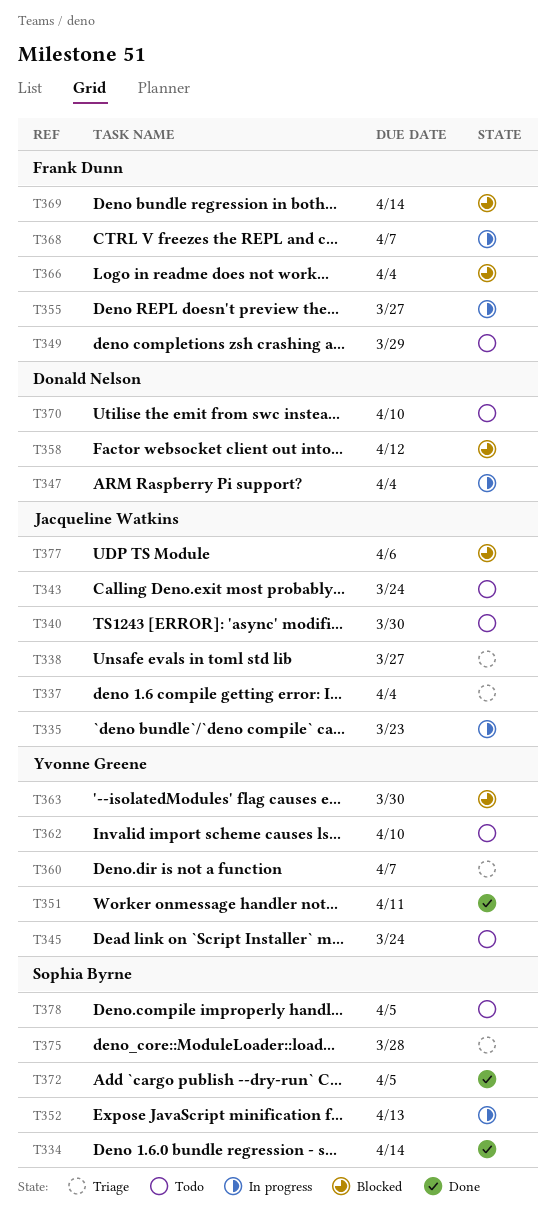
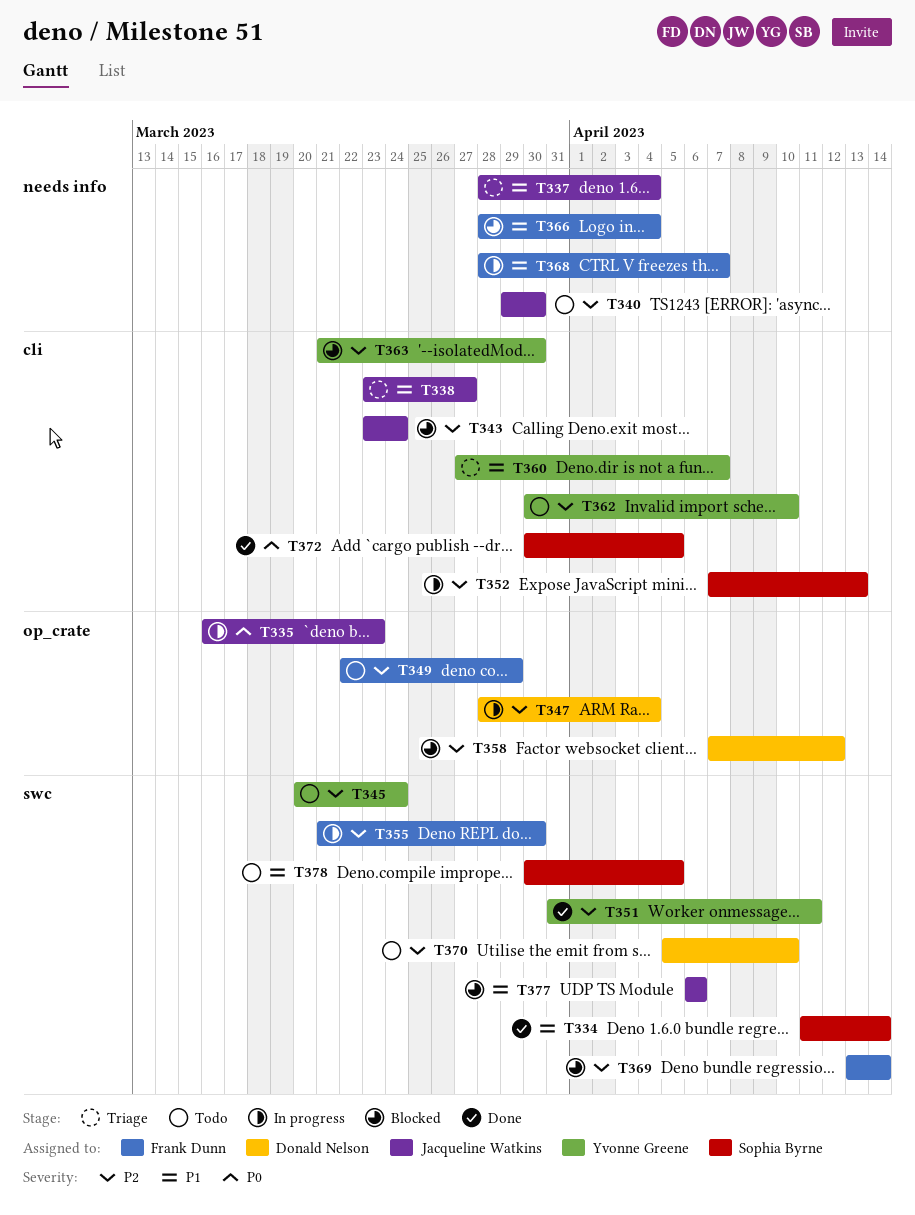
T343, status: Todo -> Blocked
T355, due: Mar 27 -> Mar 30
T375: present -> none

